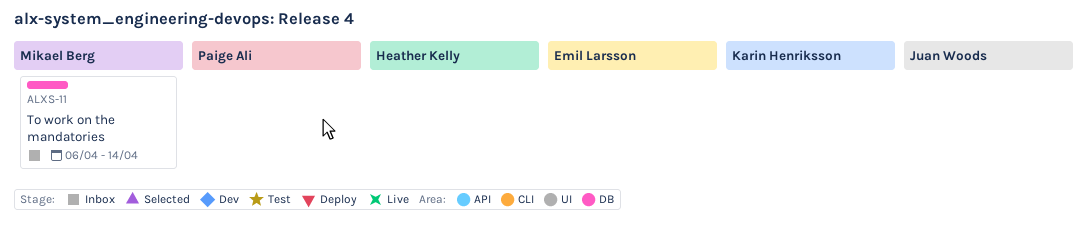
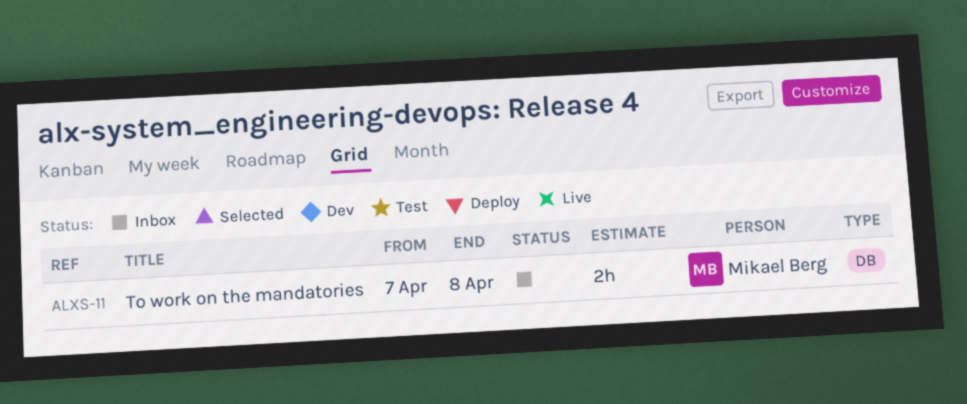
ALXS-11, start: Apr 6 -> Apr 7
ALXS-11, due: Apr 14 -> Apr 8

